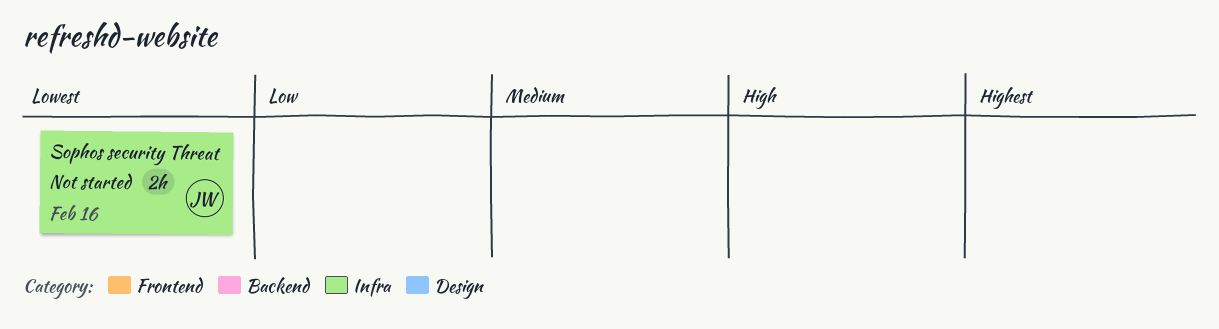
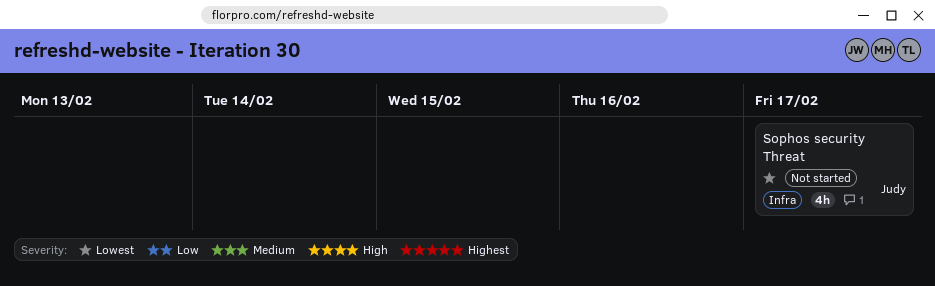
Sophos security Threat, estimate: 2h -> 4h
Sophos security Threat, due: Feb 16 -> Feb 17

